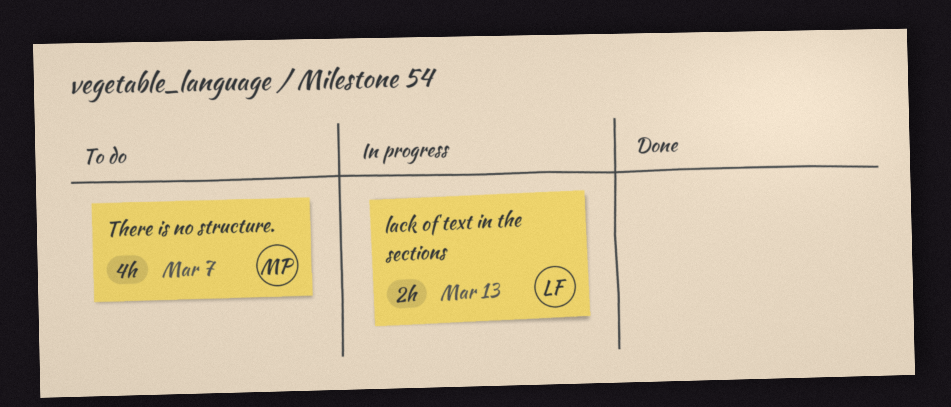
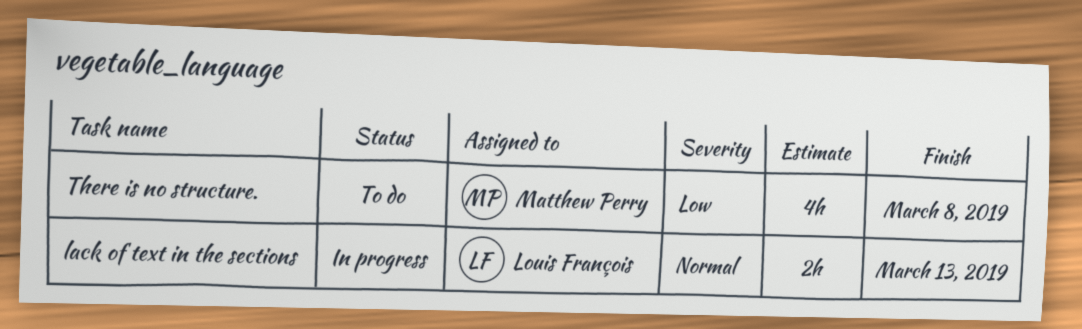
There is no structure., due: Mar 7 -> Mar 8

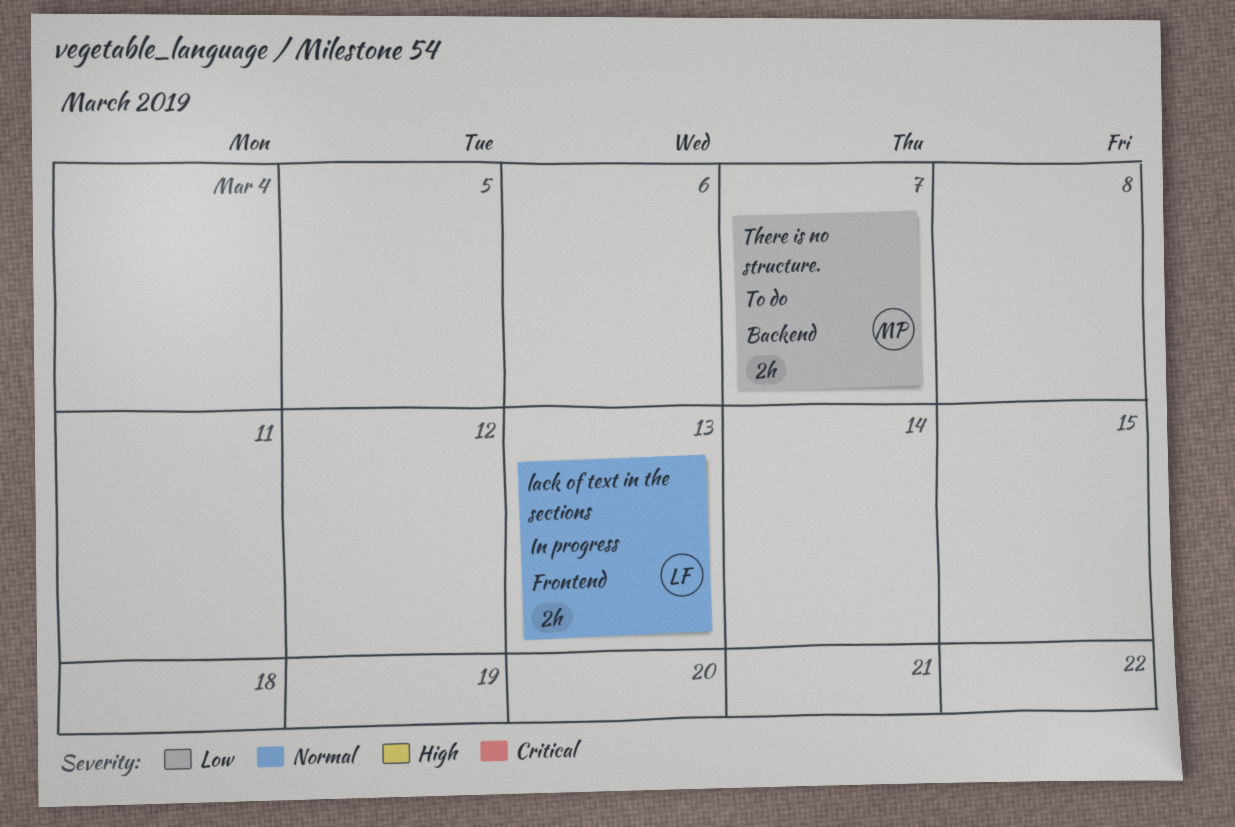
There is no structure., estimate: 4h -> 2h
There is no structure., due: Mar 8 -> Mar 7

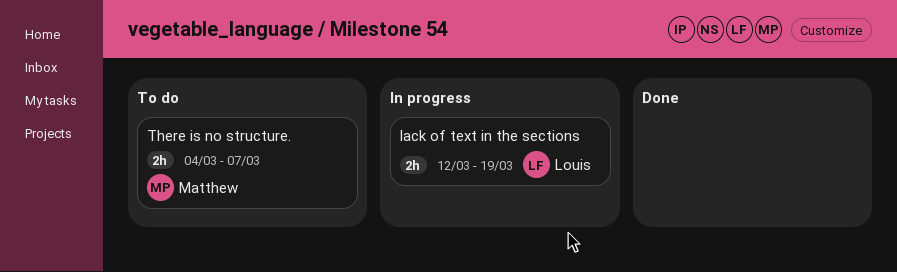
lack of text in the sections, due: Mar 13 -> Mar 19

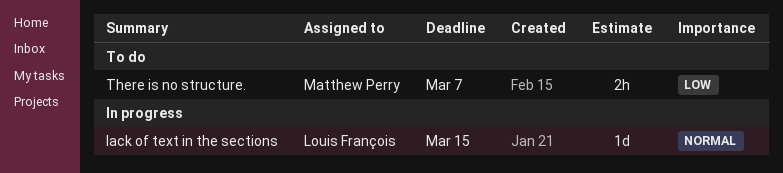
lack of text in the sections, estimate: 2h -> 1d
lack of text in the sections, due: Mar 19 -> Mar 15

